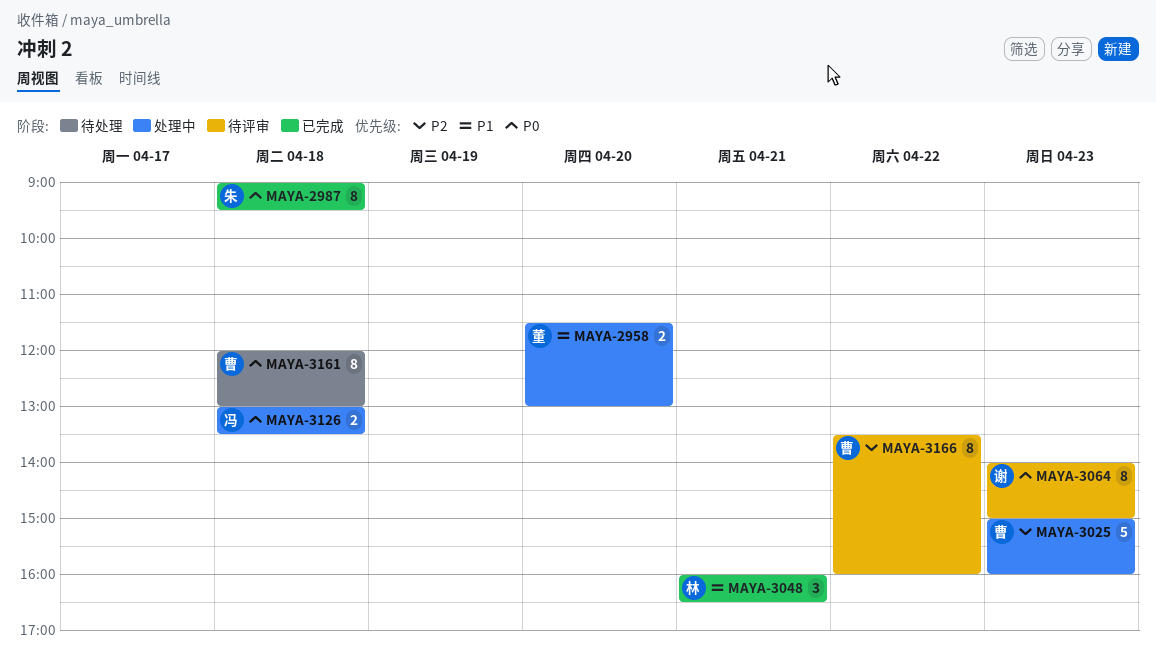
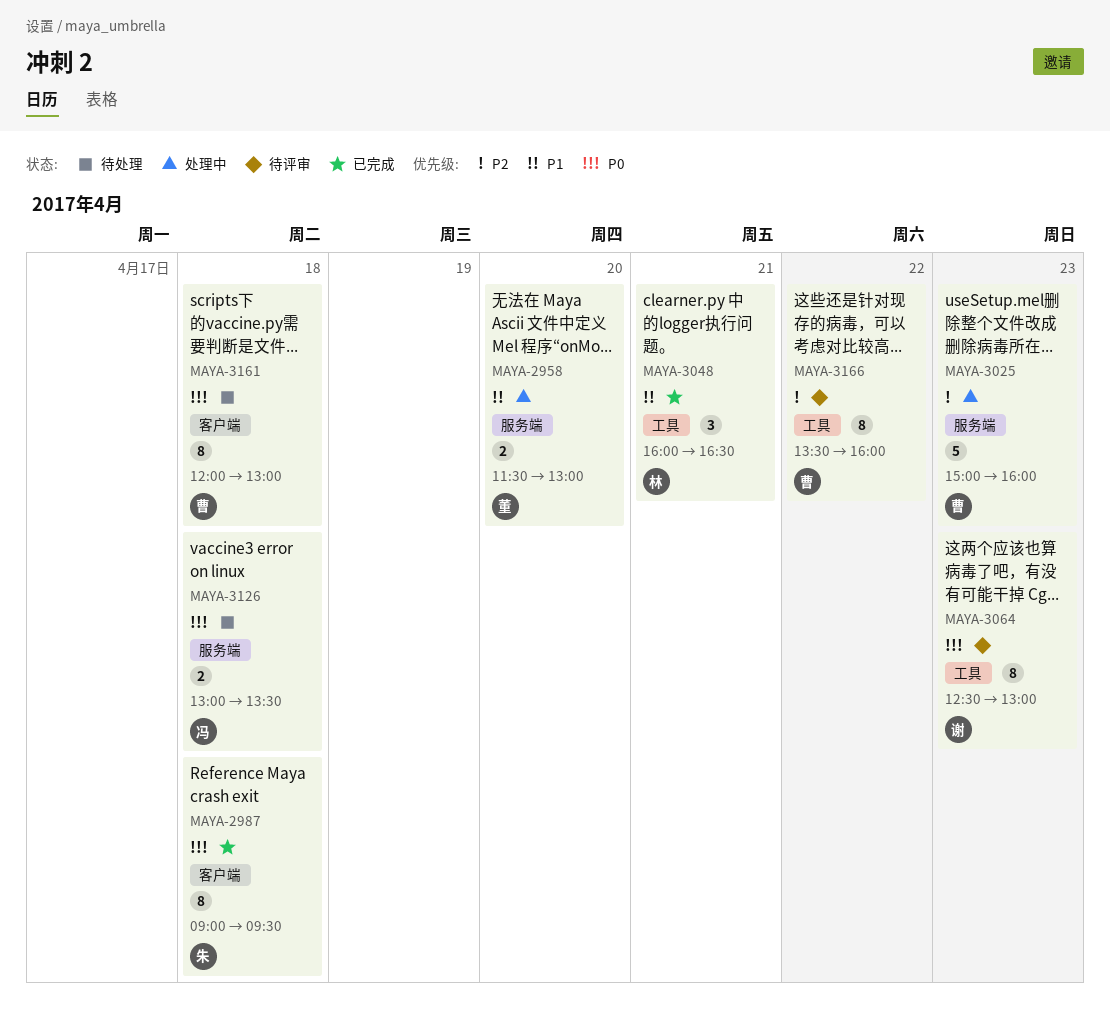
MAYA-3064, begins: 14:00 -> 12:30
MAYA-3064, ends: 15:00 -> 13:00
MAYA-3126, status: 处理中 -> 待处理

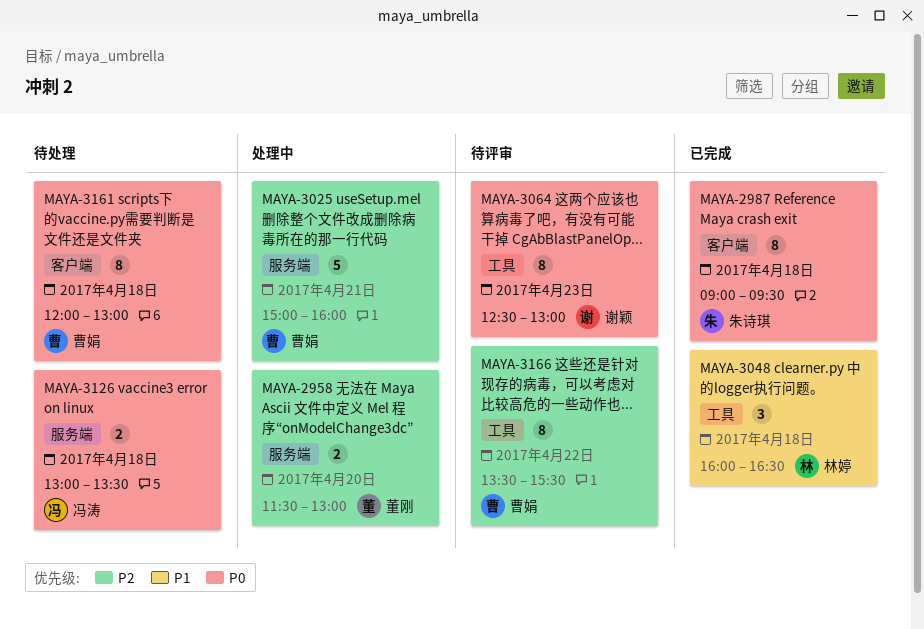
MAYA-2958, priority: P1 -> P2
MAYA-3025, day: Apr 23 -> Apr 21
MAYA-3048, day: Apr 21 -> Apr 18
MAYA-3166, ends: 16:00 -> 15:30

